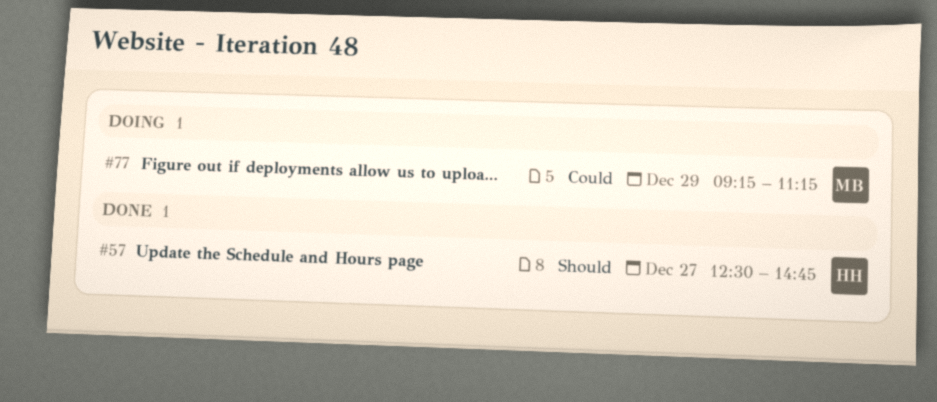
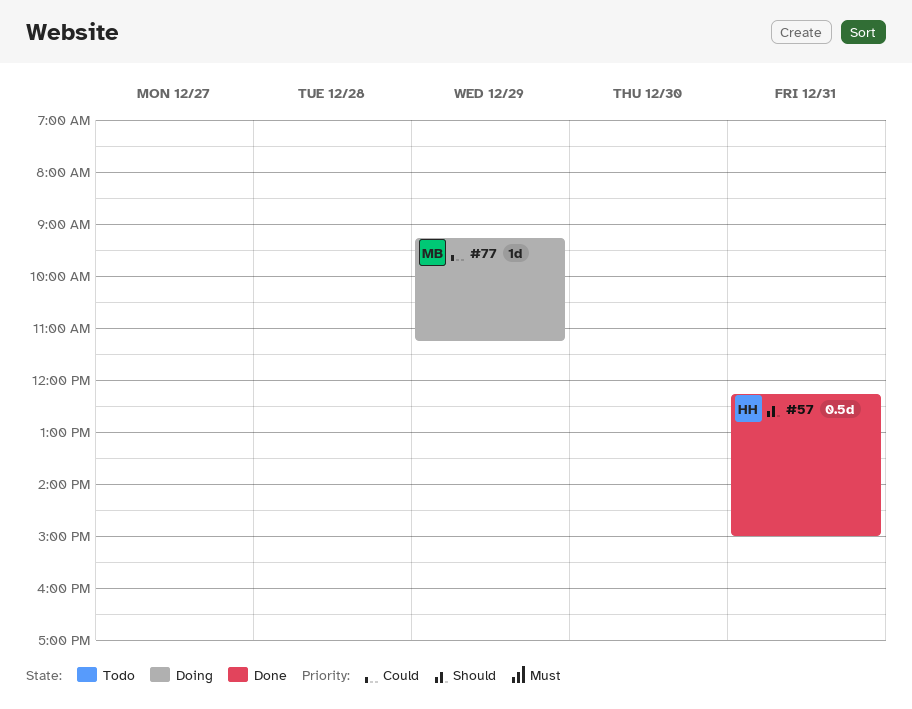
#57, day: Dec 27 -> Dec 31
#57, begins: 12:30 -> 12:15
#57, ends: 14:45 -> 15:00

